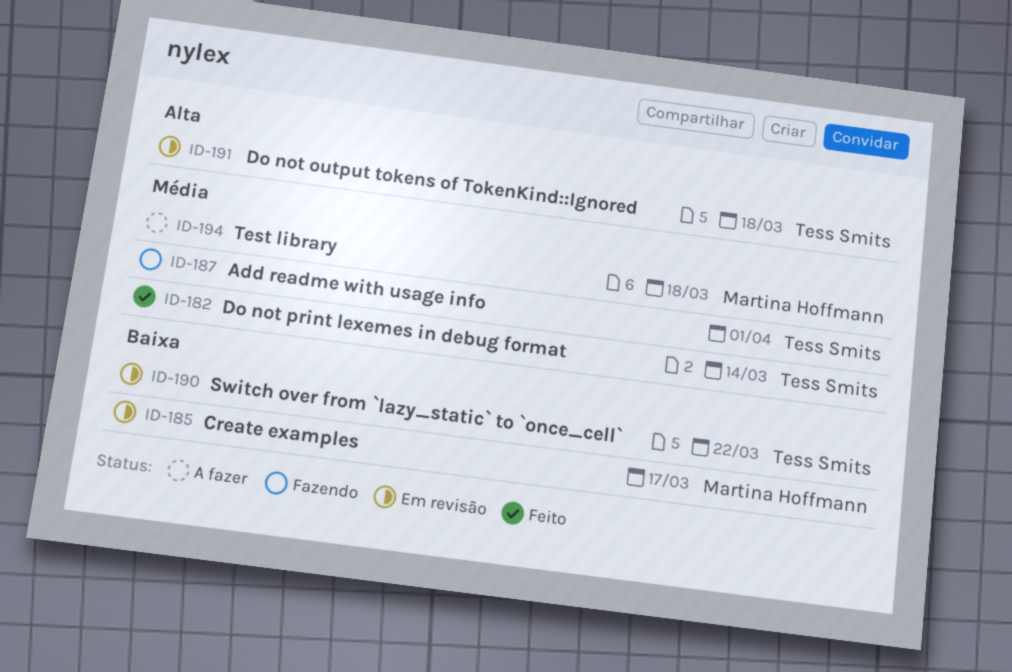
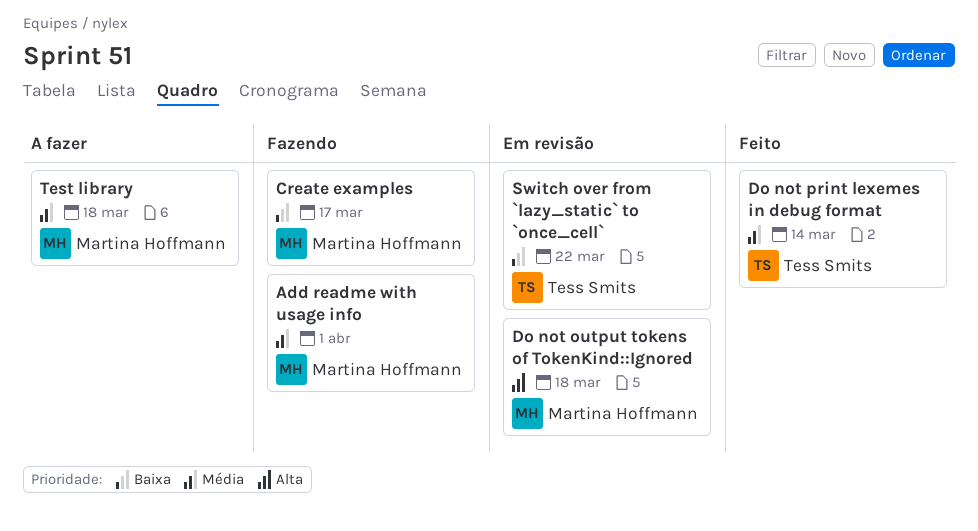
Add readme with usage info, owner: Tess Smits -> Martina Hoffmann
Create examples, status: Em revisão -> Fazendo
Do not output tokens of TokenKind::Ignored, owner: Tess Smits -> Martina Hoffmann

